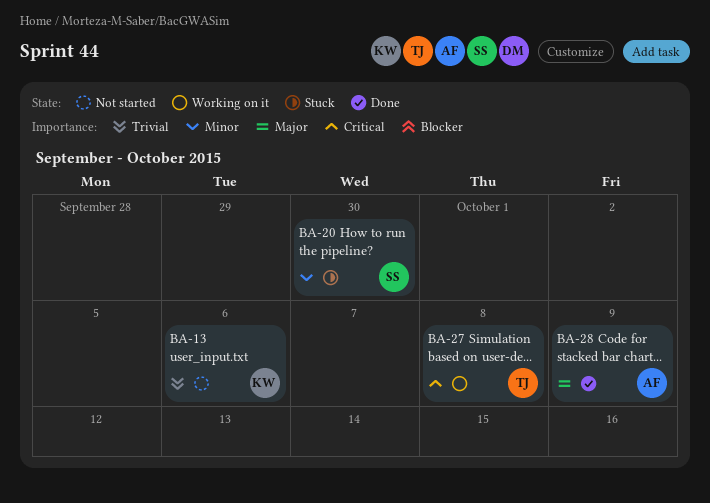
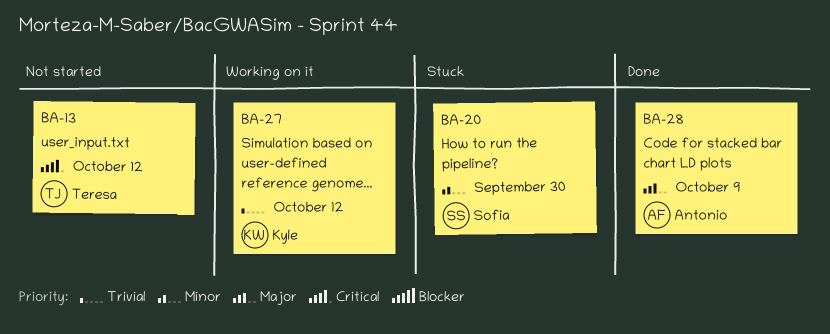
BA-13, owner: Kyle -> Teresa
BA-13, priority: Trivial -> Critical
BA-13, due: Oct 6 -> Oct 12
BA-27, owner: Teresa -> Kyle
BA-27, priority: Critical -> Trivial
BA-27, due: Oct 8 -> Oct 12

